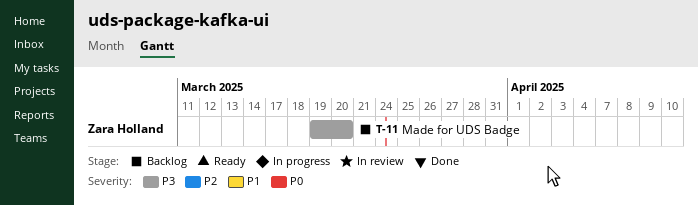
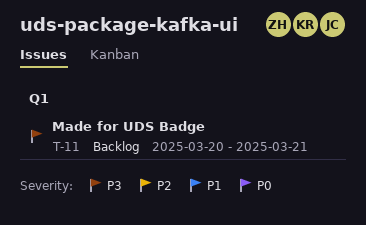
T-11, start: Mar 19 -> Mar 20
T-11, due: Mar 20 -> Mar 21

